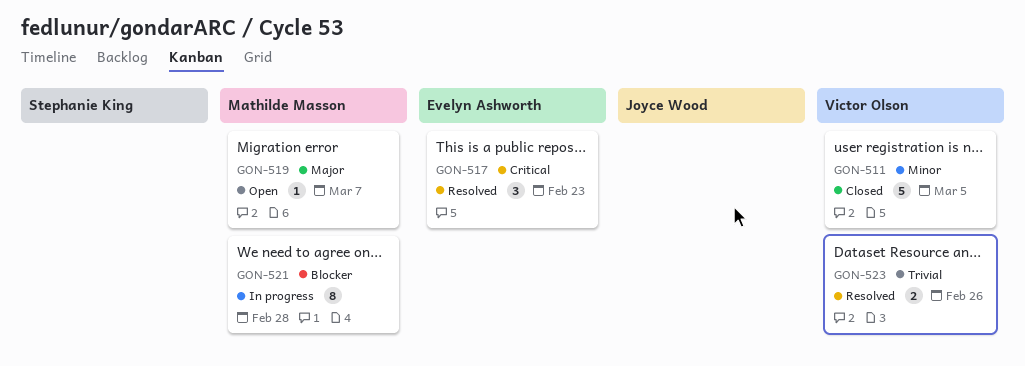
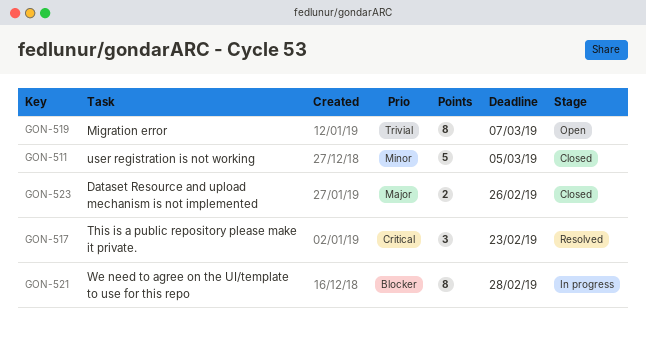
GON-519, priority: Major -> Trivial
GON-519, estimate: 1 -> 8
GON-523, status: Resolved -> Closed
GON-523, priority: Trivial -> Major

